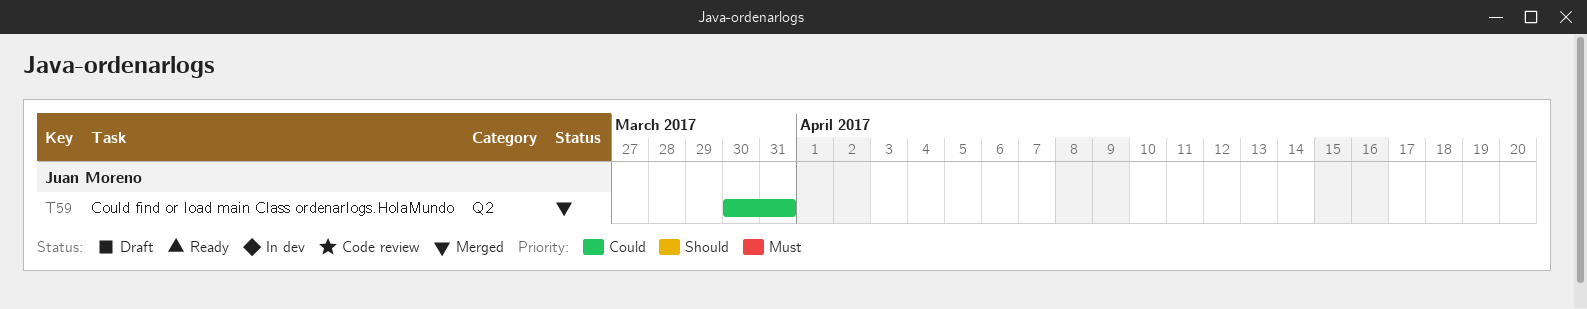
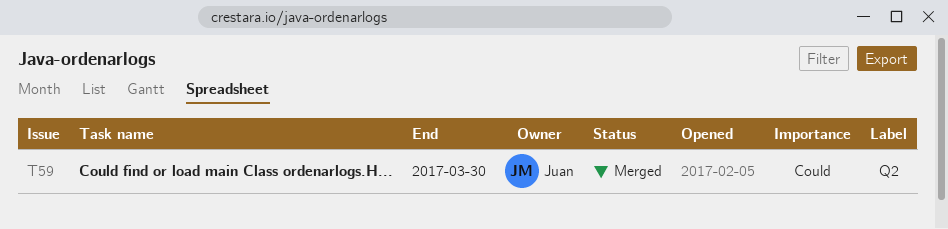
T59, due: Mar 31 -> Mar 30

